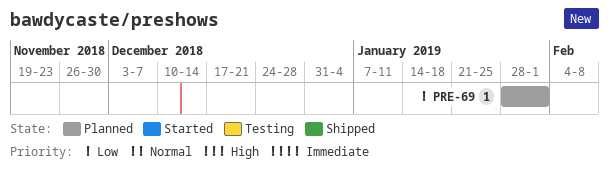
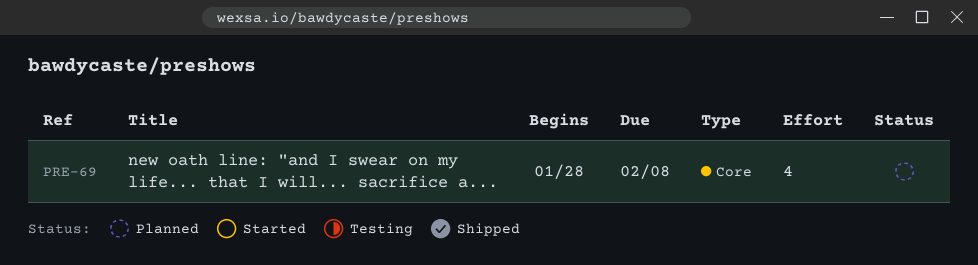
PRE-69, estimate: 1 -> 4
PRE-69, due: Feb 1 -> Feb 8

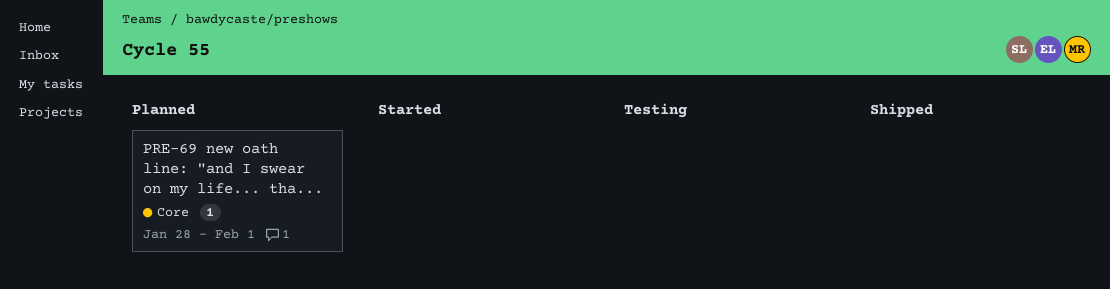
PRE-69, estimate: 4 -> 1
PRE-69, due: Feb 8 -> Feb 1

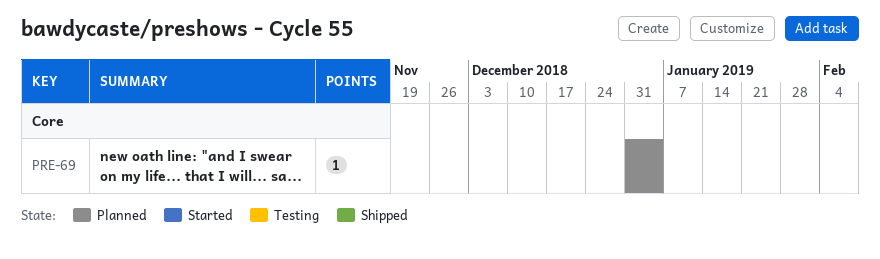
PRE-69, start: Jan 28 -> Dec 31
PRE-69, due: Feb 1 -> Jan 4

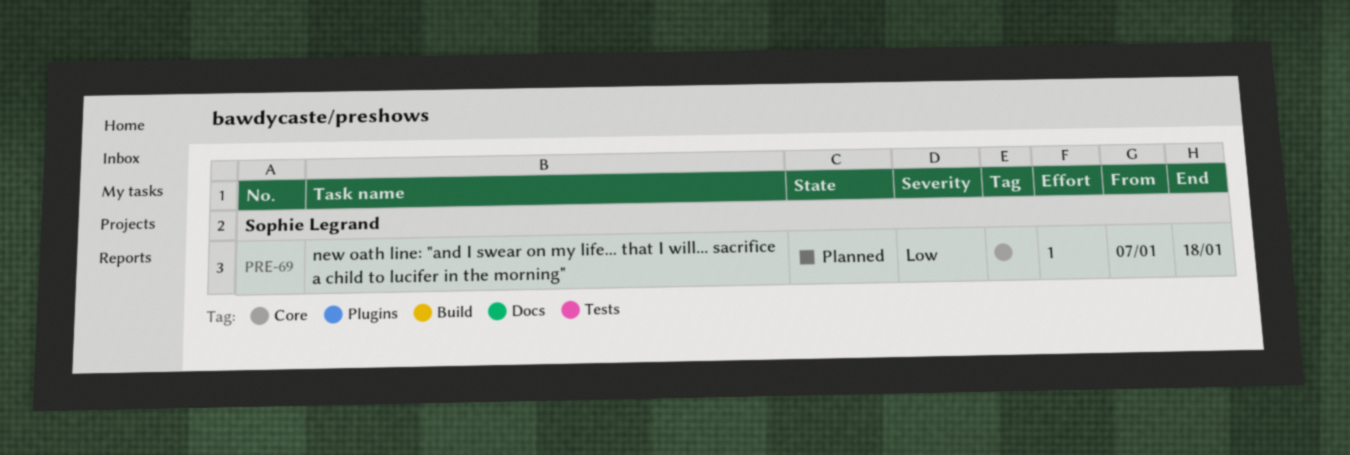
PRE-69, start: Dec 31 -> Jan 7
PRE-69, due: Jan 4 -> Jan 18

